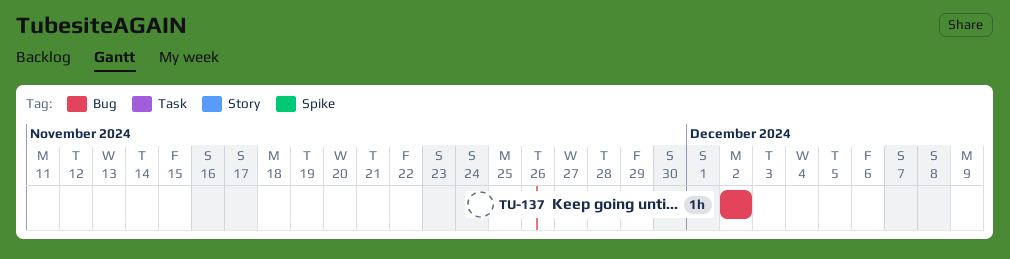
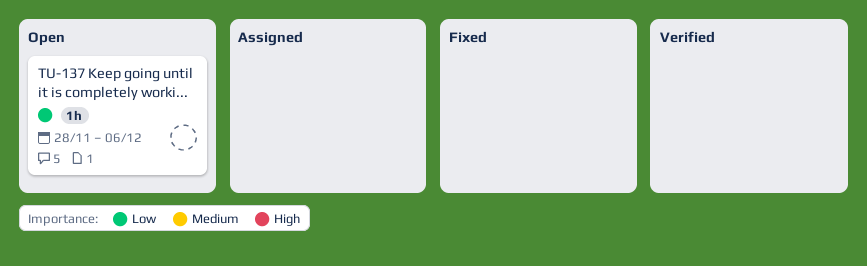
TU-137, start: Dec 2 -> Nov 28
TU-137, due: Dec 2 -> Dec 6

